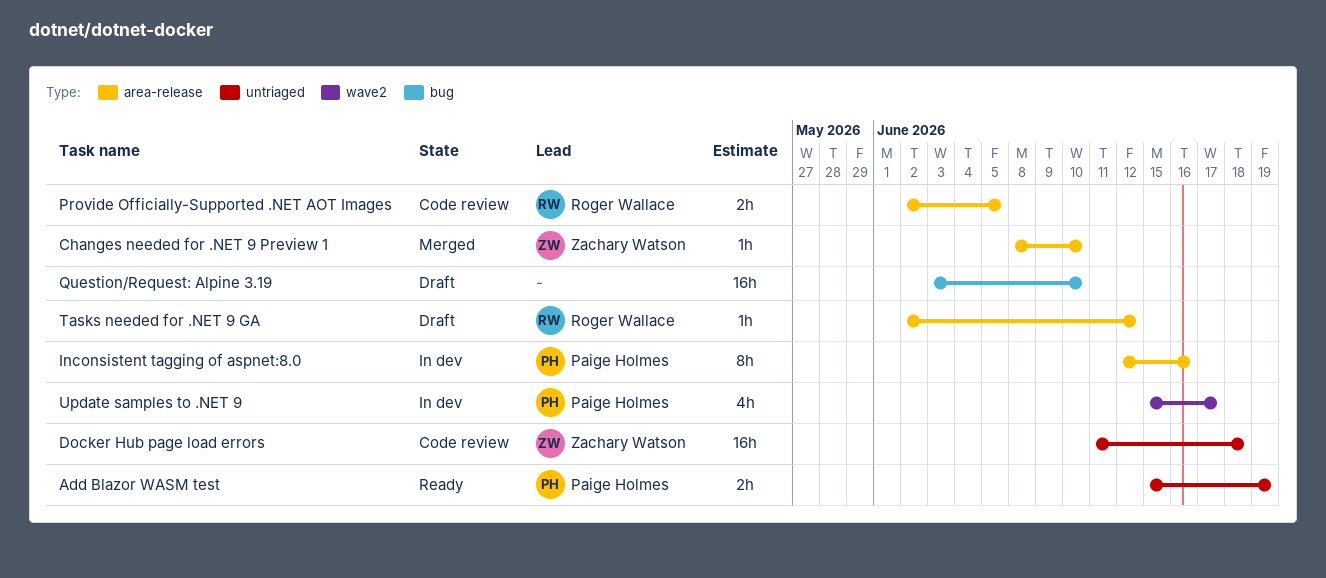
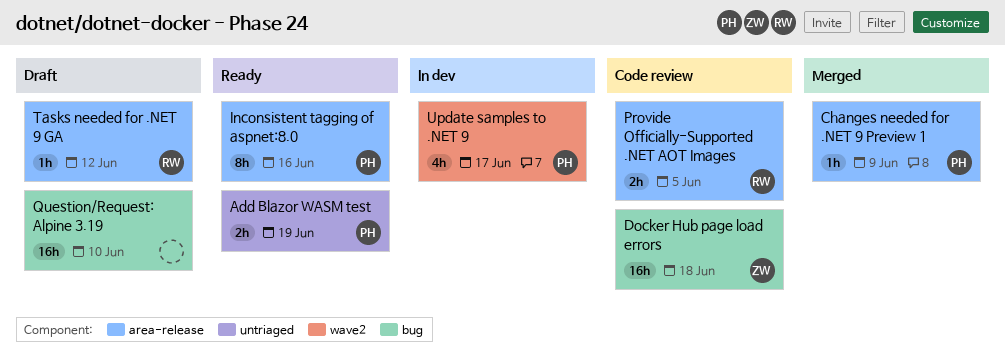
Changes needed for .NET 9 Preview 1, owner: Zachary Watson -> Paige Holmes
Changes needed for .NET 9 Preview 1, due: Jun 10 -> Jun 9
Docker Hub page load errors, label: untriaged -> bug
Inconsistent tagging of aspnet:8.0, status: In dev -> Ready

